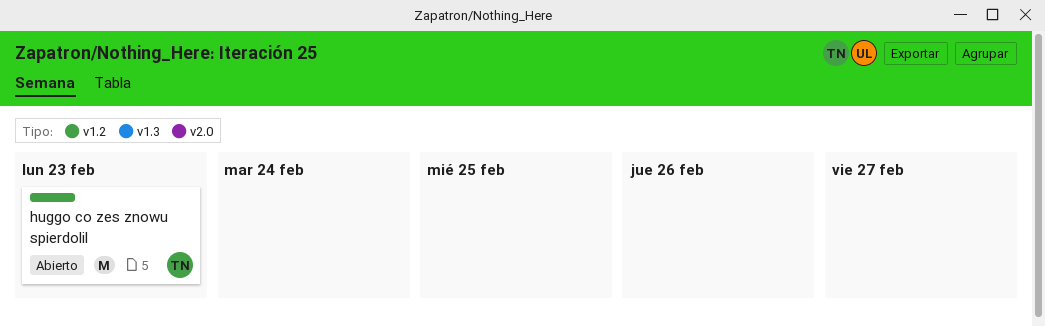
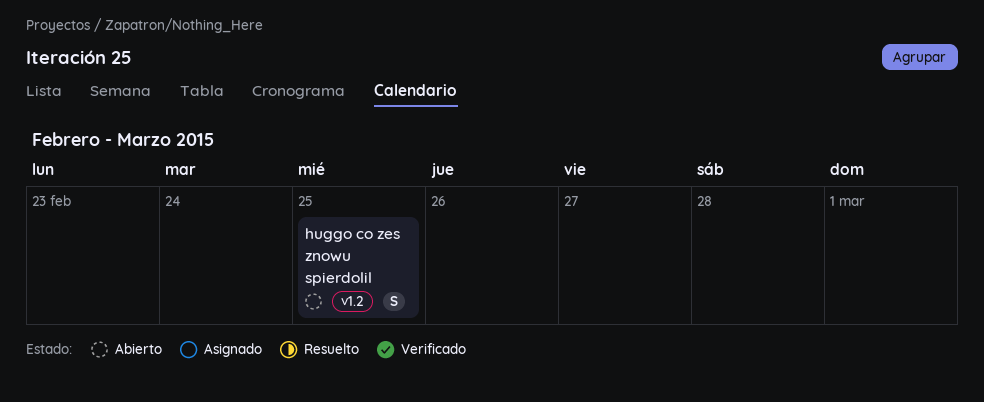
huggo co zes znowu spierdolil, estimate: M -> S
huggo co zes znowu spierdolil, due: Feb 23 -> Feb 25

